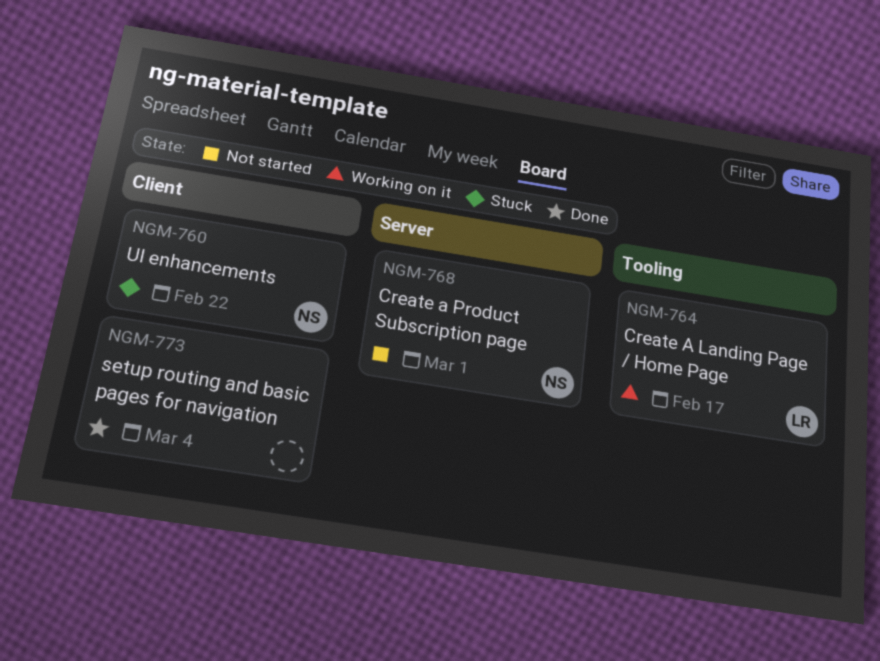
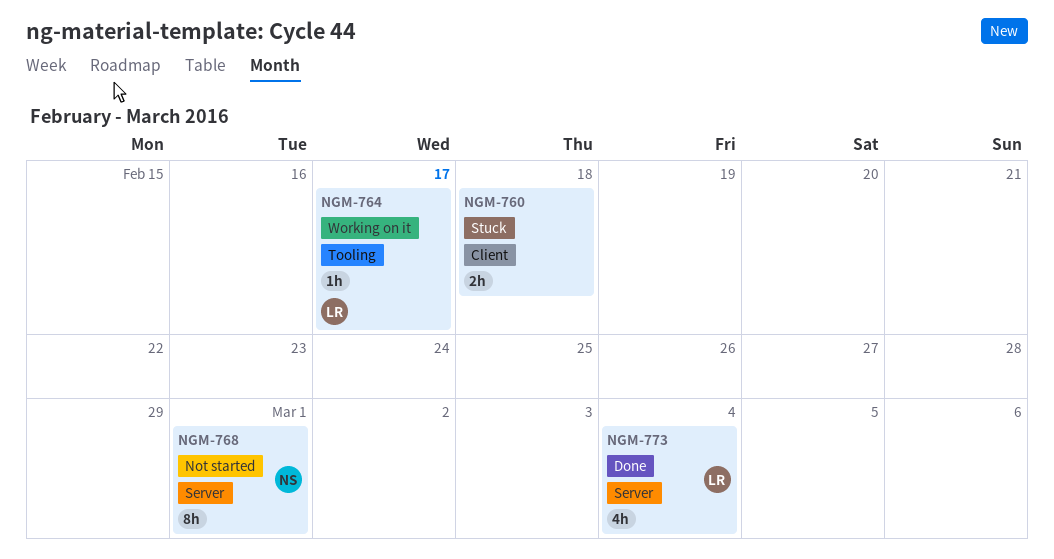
NGM-760, owner: NS -> none
NGM-760, due: Feb 22 -> Feb 18
NGM-773, owner: none -> LR
NGM-773, label: Client -> Server

